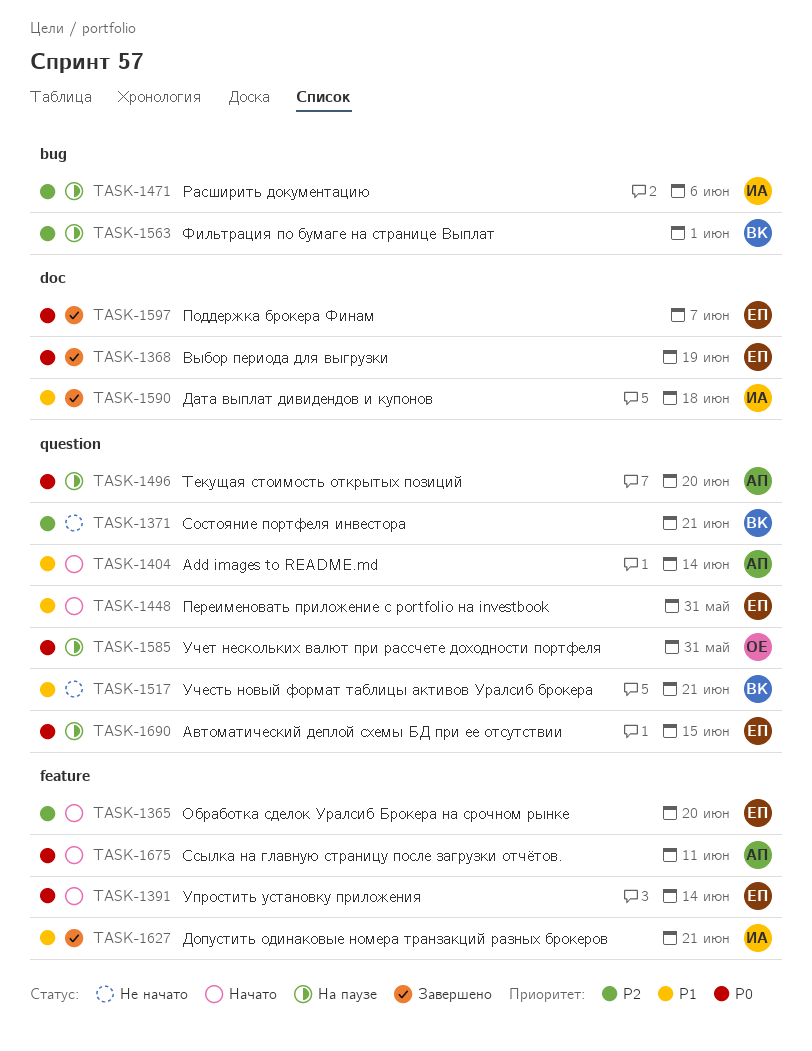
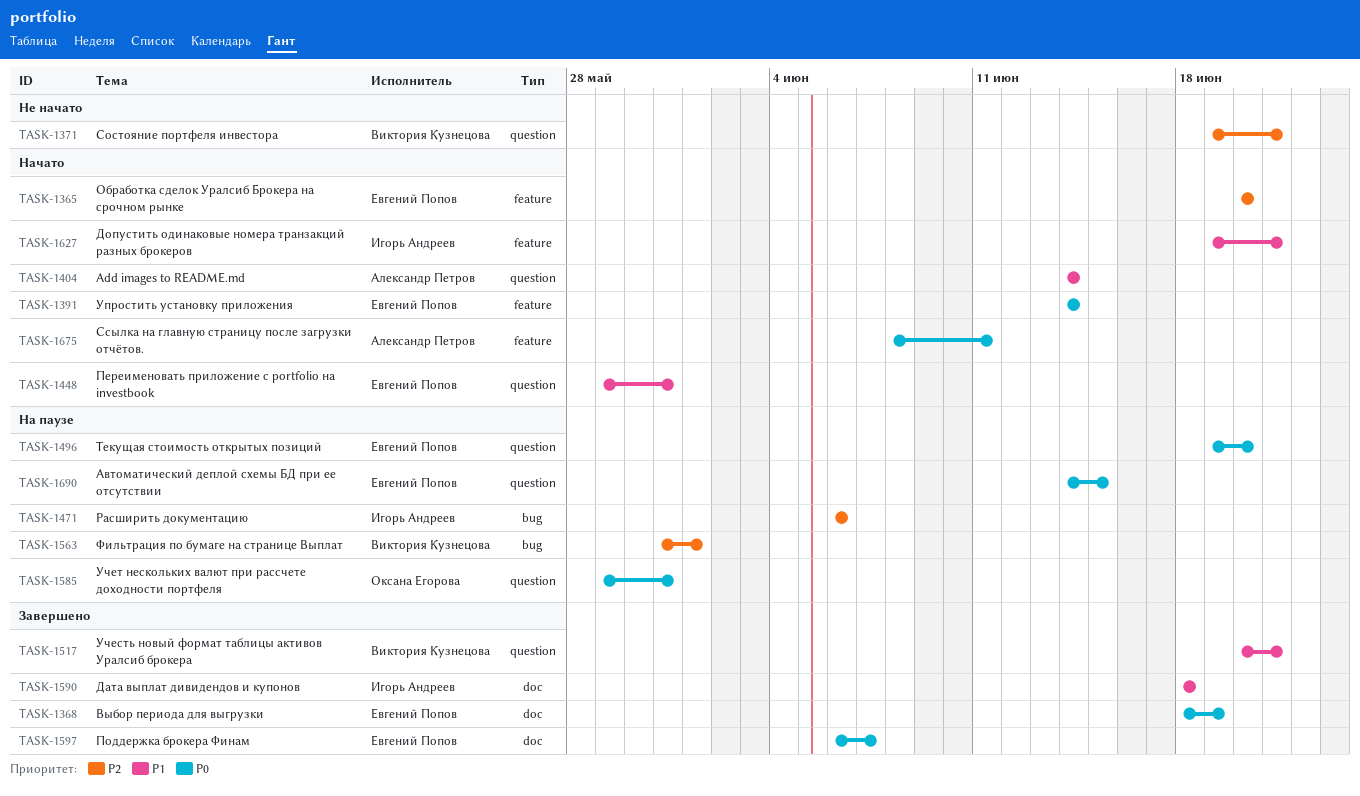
TASK-1496, owner: Александр Петров -> Евгений Попов
TASK-1517, status: Не начато -> Завершено
TASK-1627, status: Завершено -> Начато

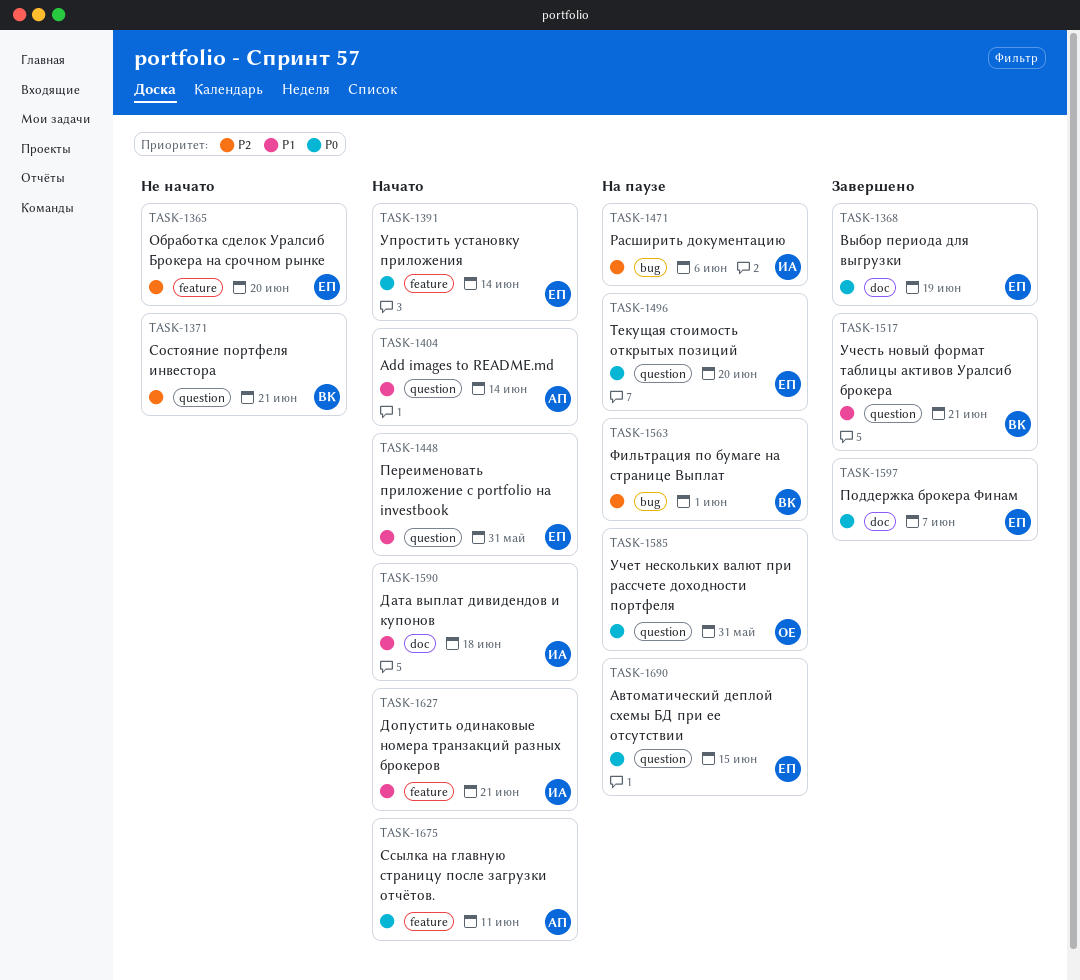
TASK-1365, status: Начато -> Не начато
TASK-1590, status: Завершено -> Начато

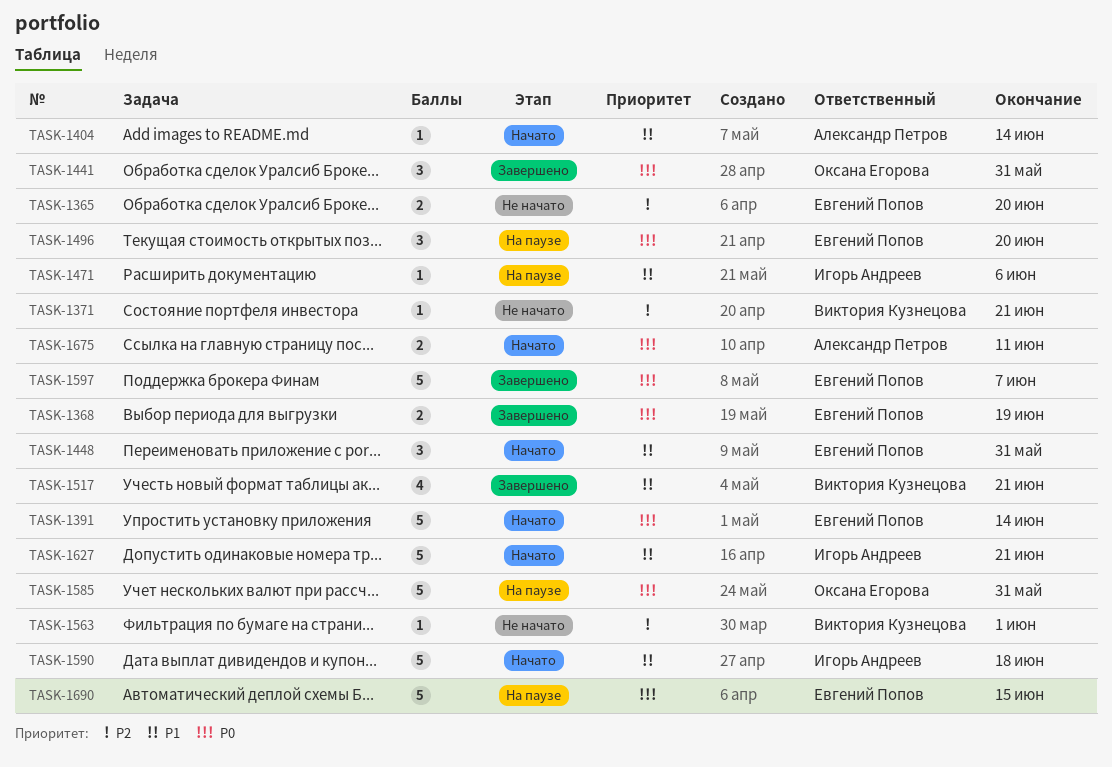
TASK-1441: none -> present
TASK-1471, priority: P2 -> P1
TASK-1563, status: На паузе -> Не начато

